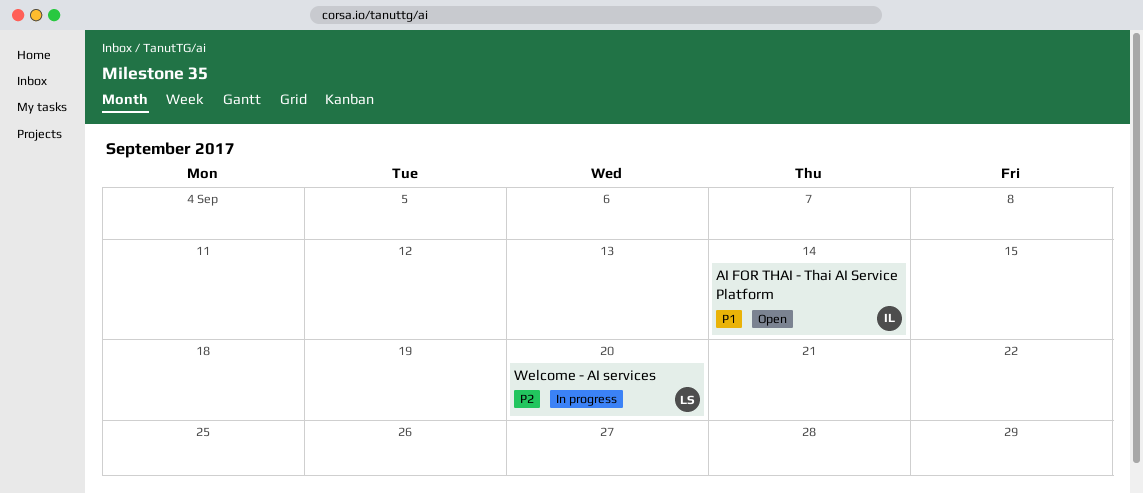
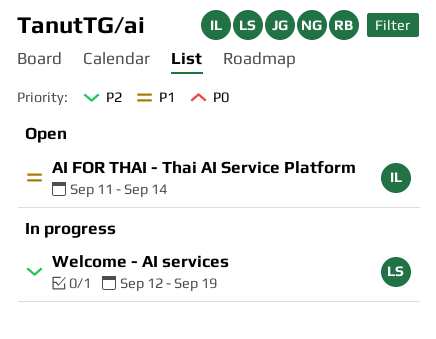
Welcome - AI services, due: Sep 20 -> Sep 19

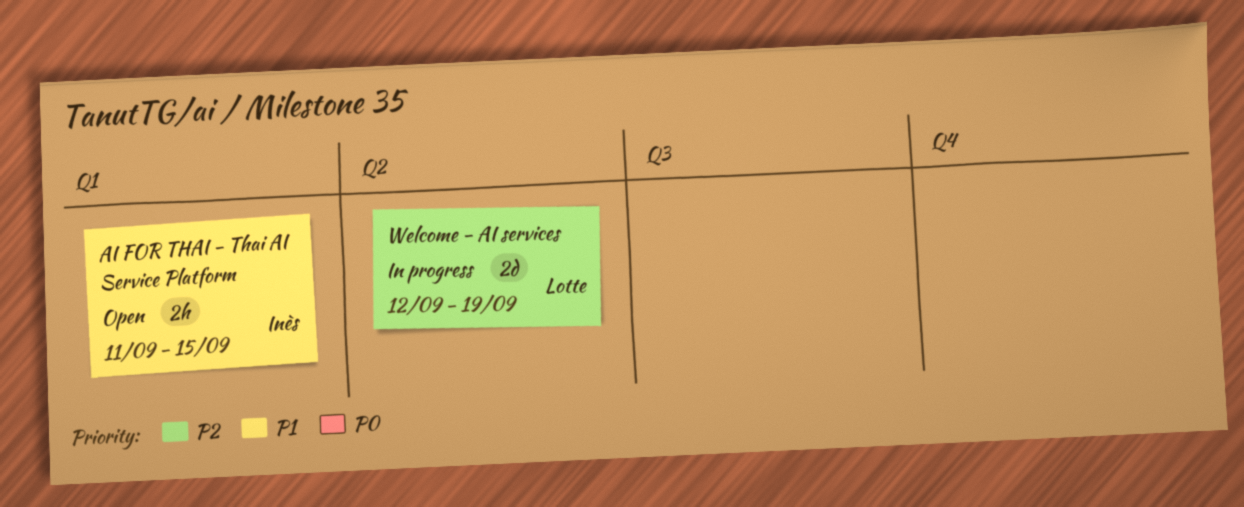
AI FOR THAI - Thai AI Service Platform, due: Sep 14 -> Sep 15

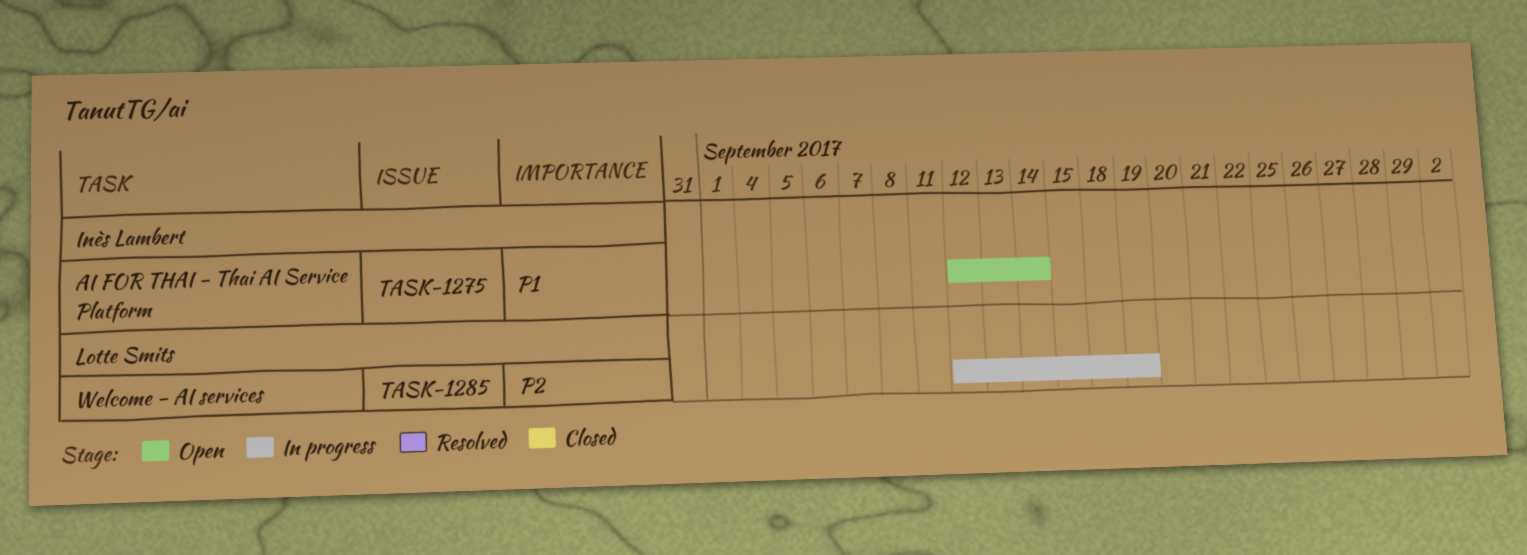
AI FOR THAI - Thai AI Service Platform, start: Sep 11 -> Sep 12
AI FOR THAI - Thai AI Service Platform, due: Sep 15 -> Sep 14

